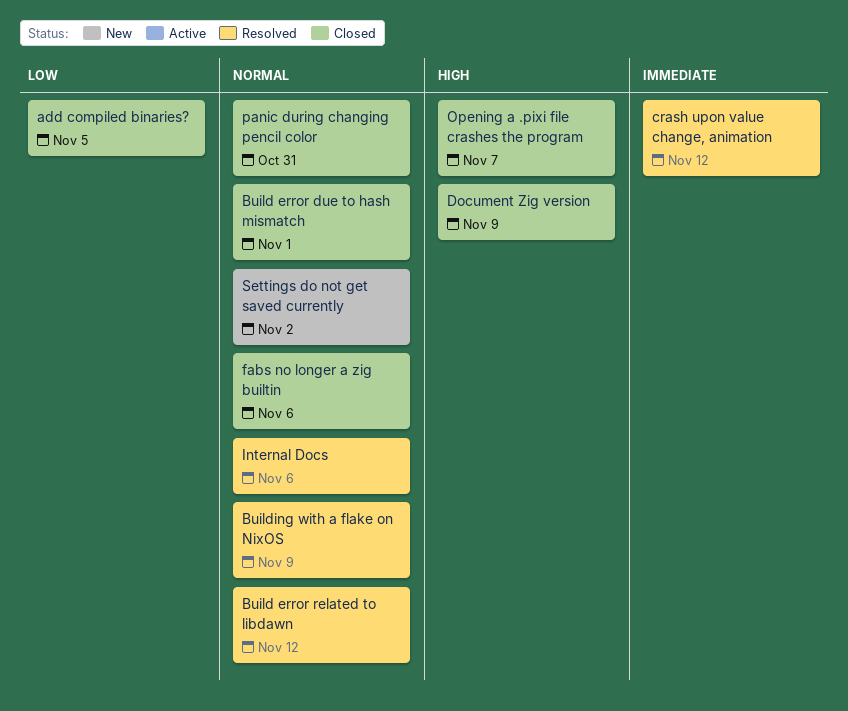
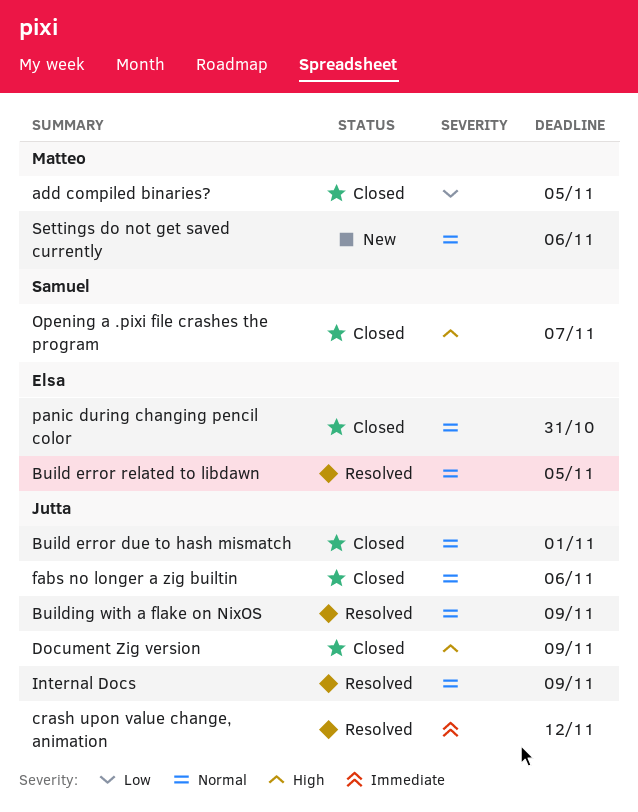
Build error related to libdawn, due: Nov 12 -> Nov 5
Internal Docs, due: Nov 6 -> Nov 9
Settings do not get saved currently, due: Nov 2 -> Nov 6

